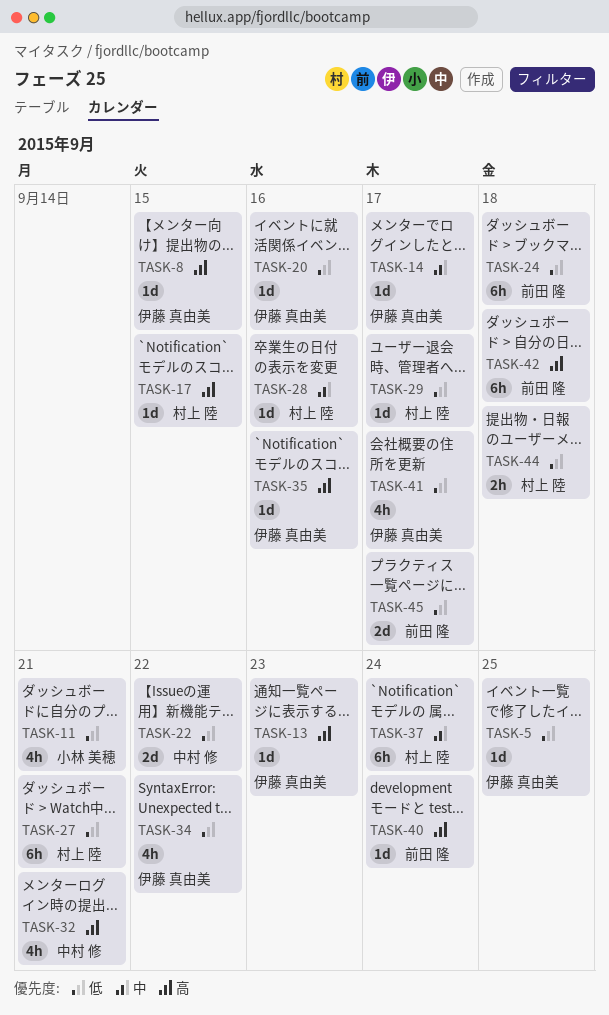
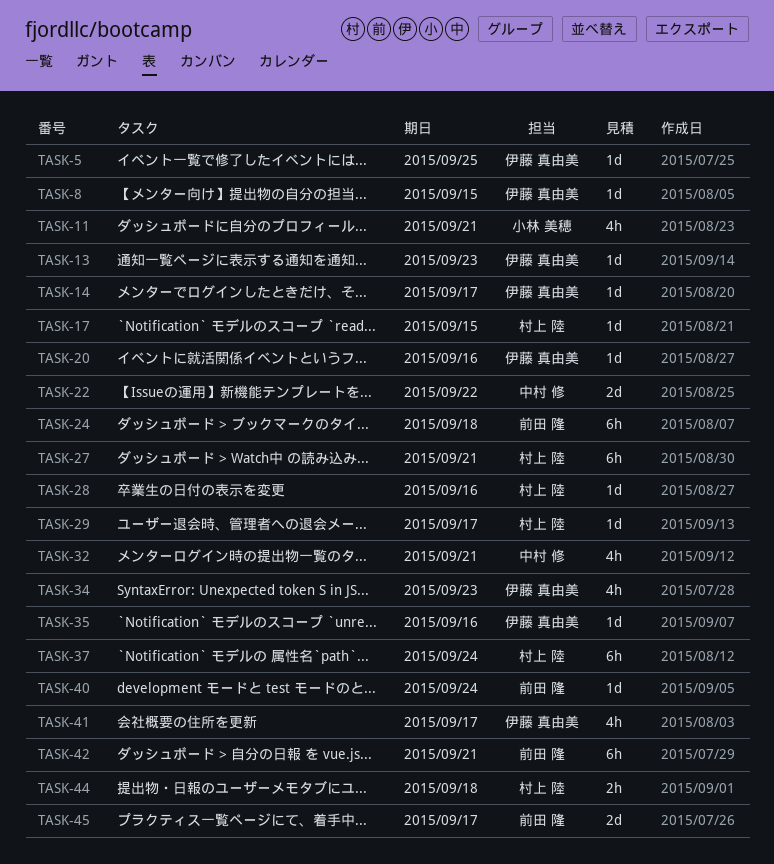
TASK-34, due: Sep 22 -> Sep 23
TASK-42, due: Sep 18 -> Sep 21

